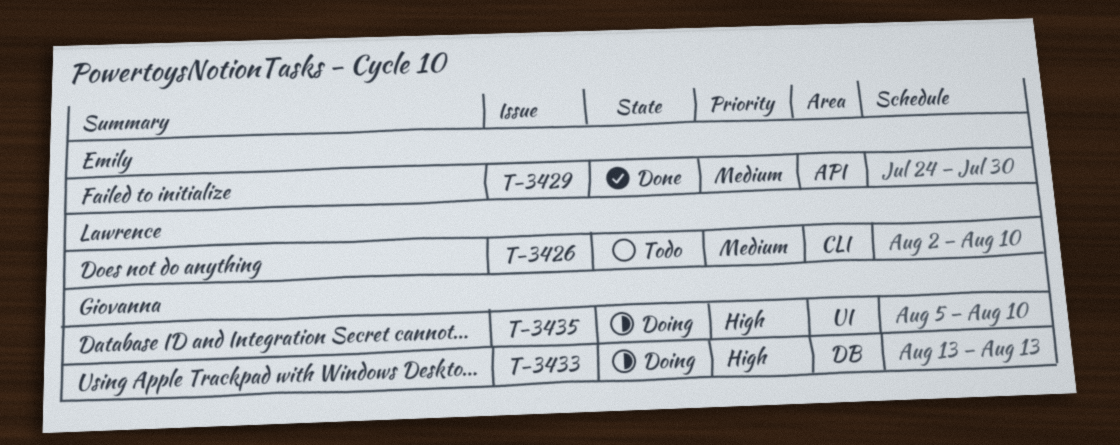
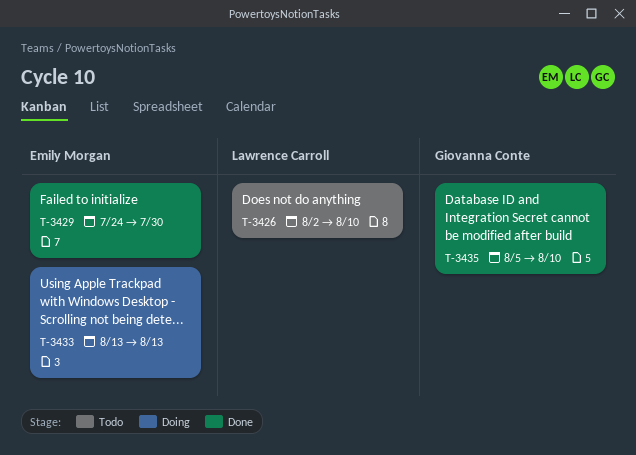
T-3433, owner: Giovanna Conte -> Emily Morgan
T-3435, status: Doing -> Done

